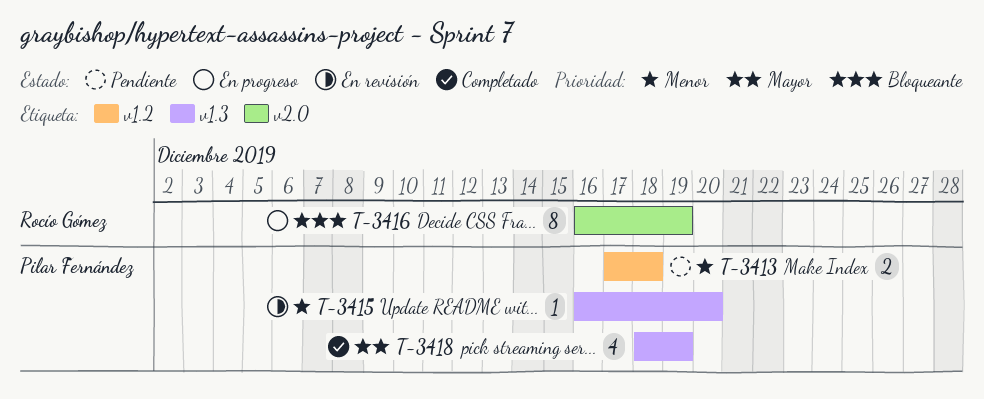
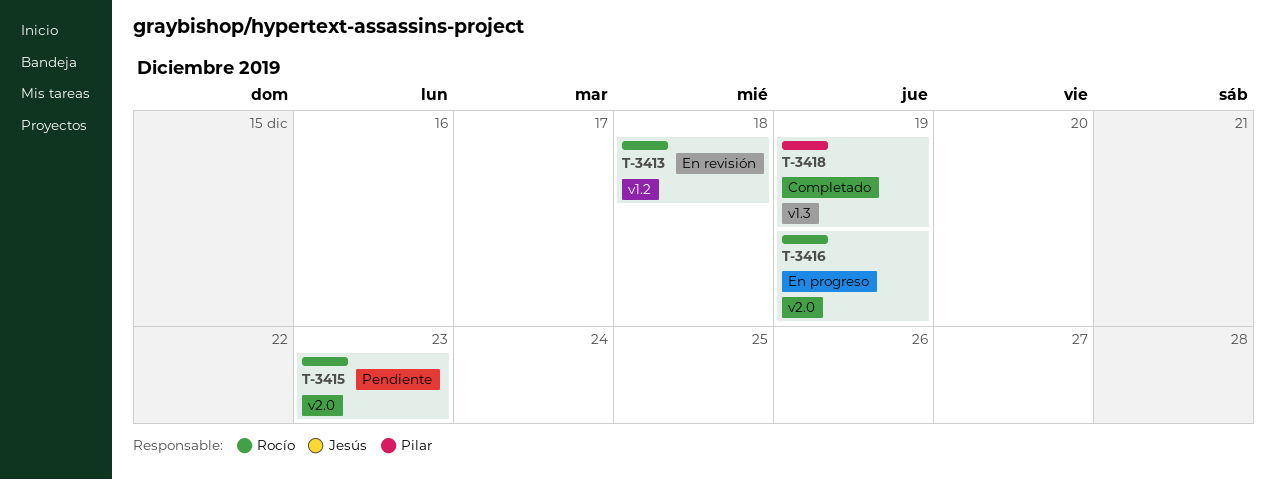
T-3413, status: Pendiente -> En revisión
T-3413, owner: Pilar Fernández -> Rocío Gómez
T-3415, status: En revisión -> Pendiente
T-3415, owner: Pilar Fernández -> Rocío Gómez
T-3415, label: v1.3 -> v2.0
T-3415, due: Dec 20 -> Dec 23

